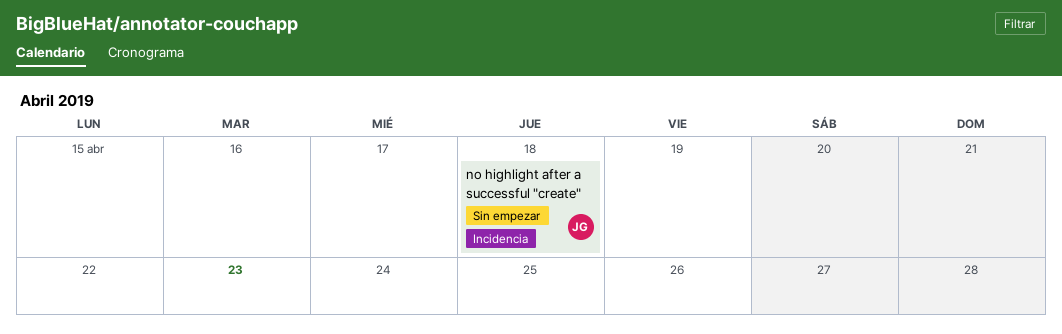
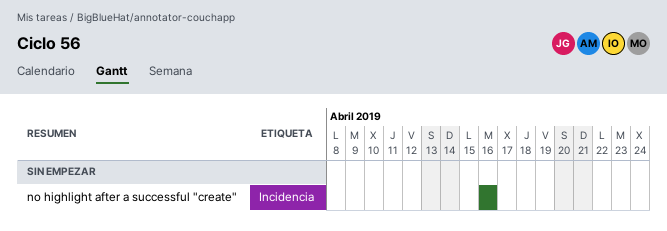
no highlight after a successful "create", due: Apr 18 -> Apr 16

